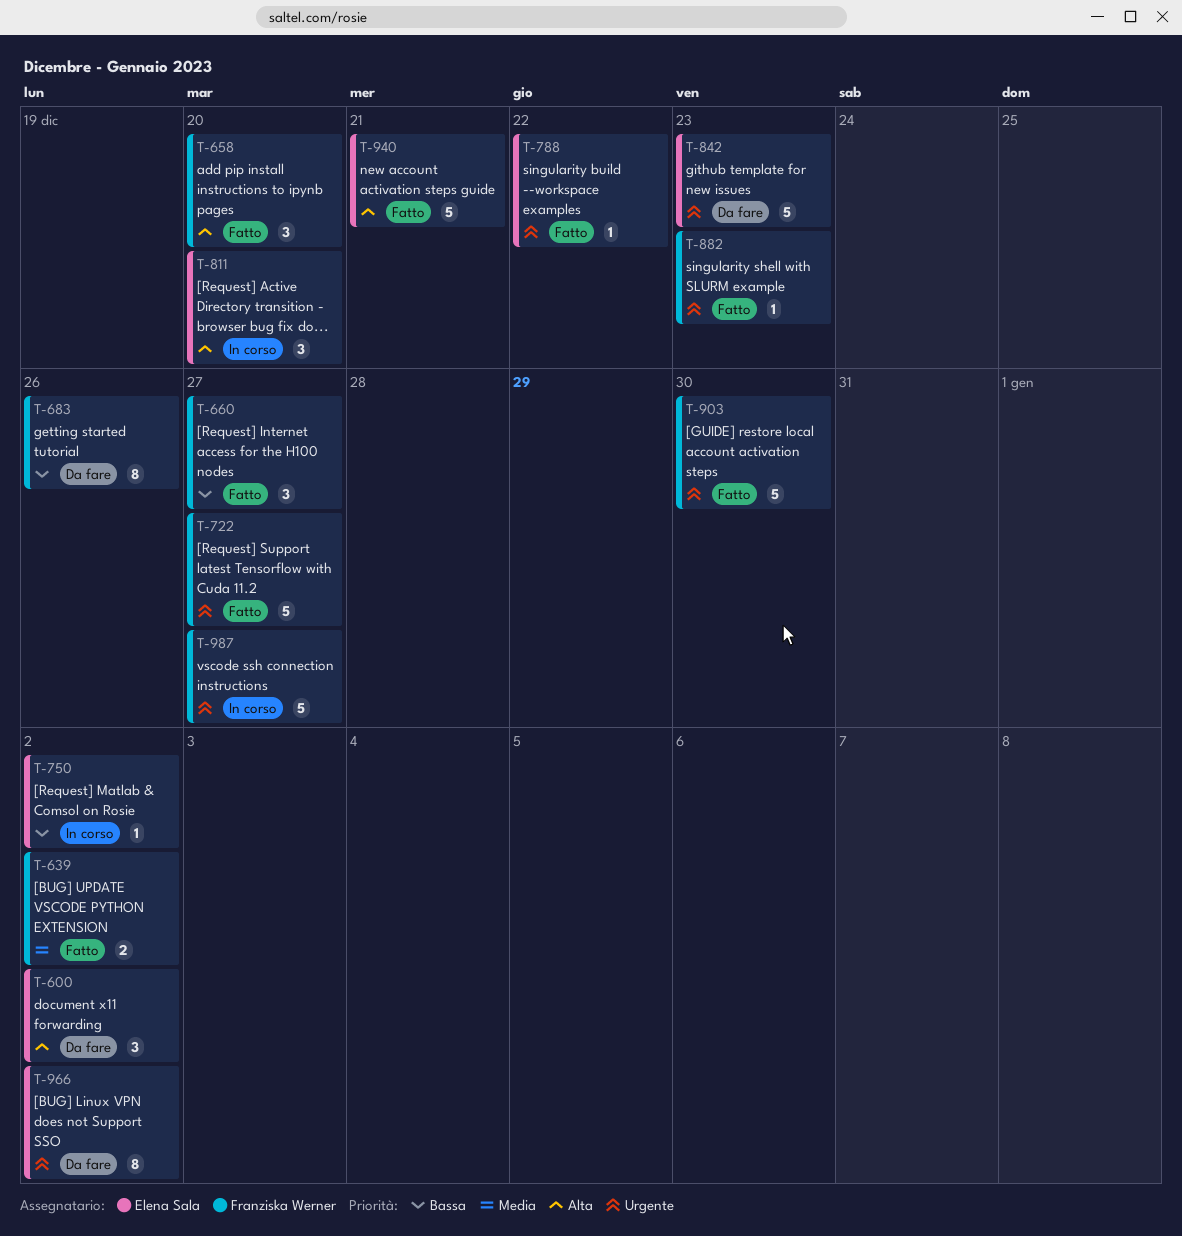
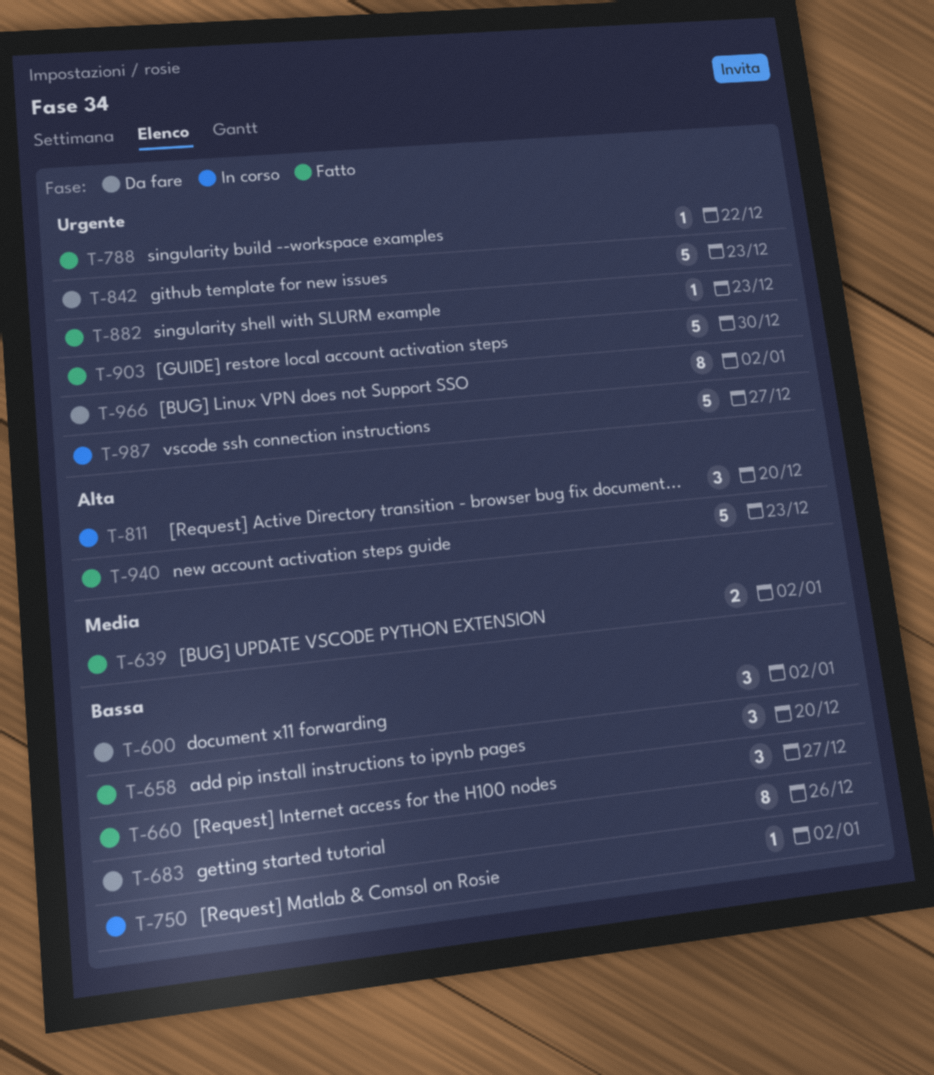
T-600, priority: Alta -> Bassa
T-658, priority: Alta -> Bassa
T-722: present -> none
T-940, due: Dec 21 -> Dec 23

